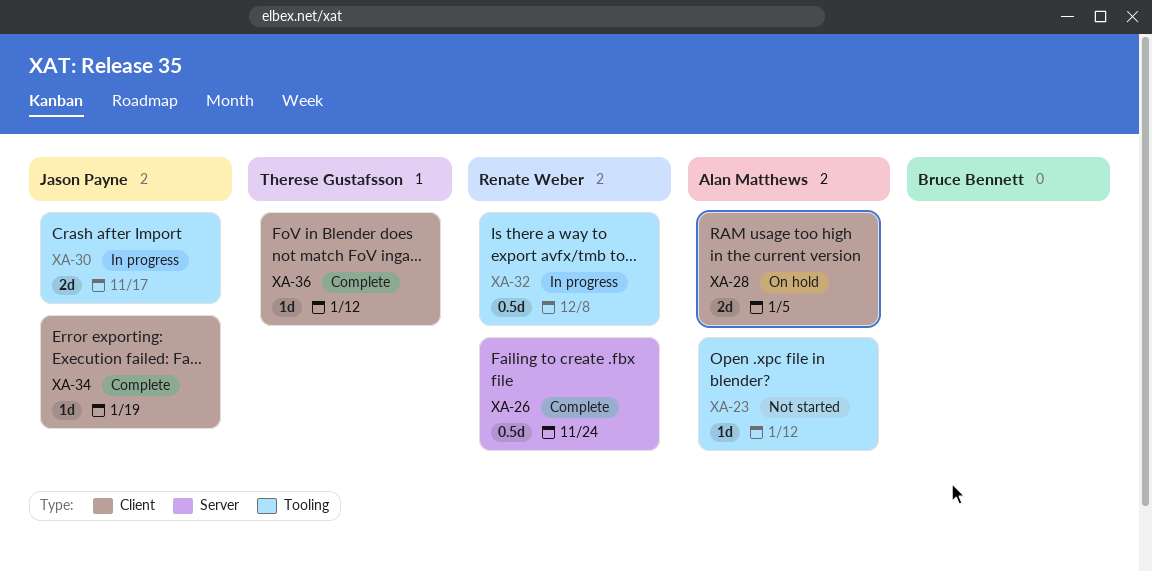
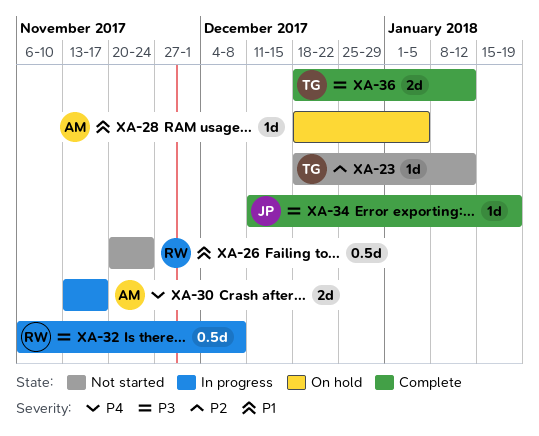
XA-23, owner: Alan Matthews -> Therese Gustafsson
XA-26, status: Complete -> Not started
XA-28, estimate: 2d -> 1d
XA-30, owner: Jason Payne -> Alan Matthews
XA-36, estimate: 1d -> 2d

